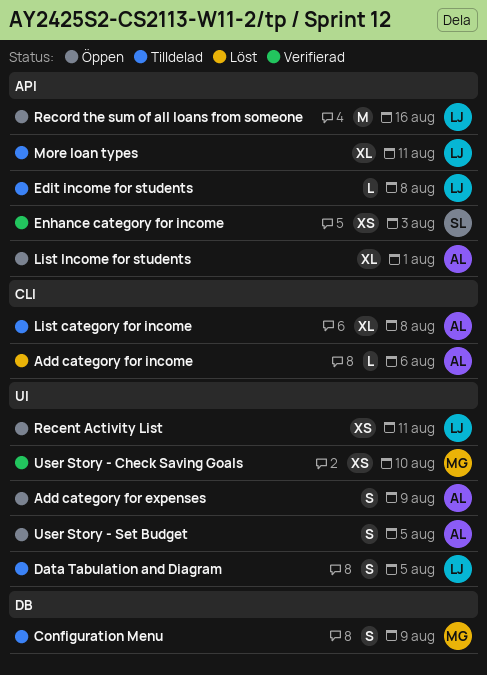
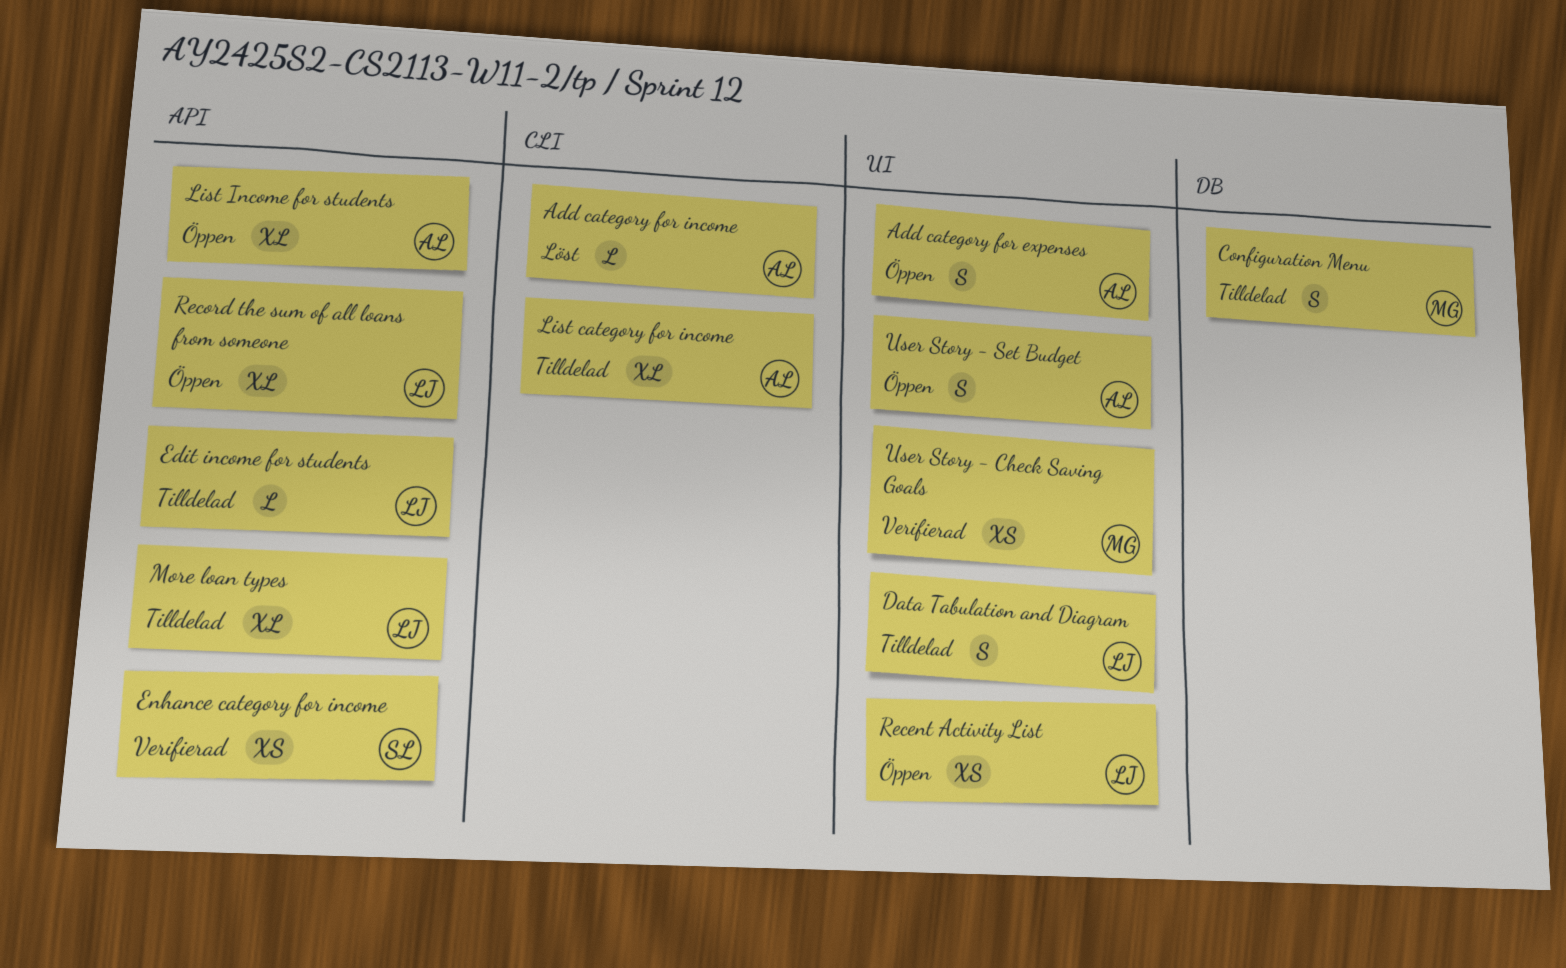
Record the sum of all loans from someone, estimate: M -> XL

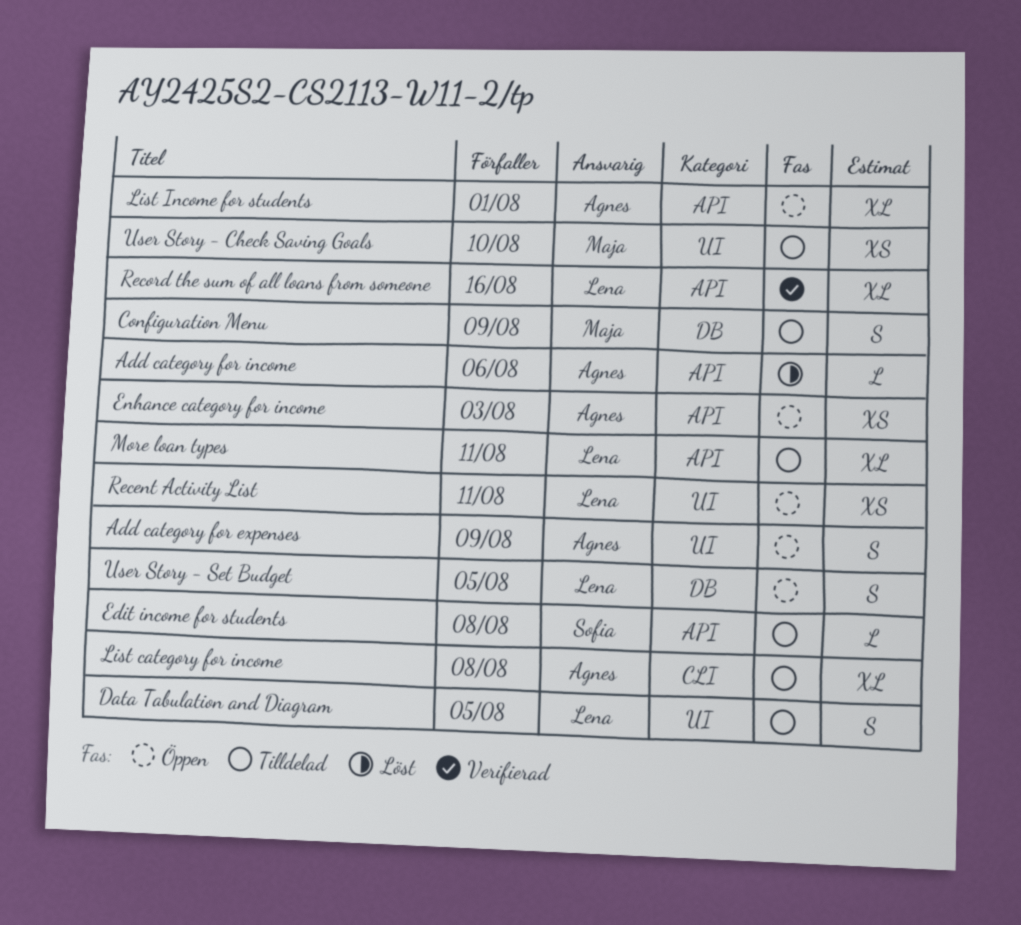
Add category for income, label: CLI -> API
Edit income for students, owner: Lena -> Sofia
Enhance category for income, status: Verifierad -> Öppen
Enhance category for income, owner: Sofia -> Agnes
Record the sum of all loans from someone, status: Öppen -> Verifierad
User Story - Check Saving Goals, status: Verifierad -> Tilldelad
User Story - Set Budget, owner: Agnes -> Lena
User Story - Set Budget, label: UI -> DB

